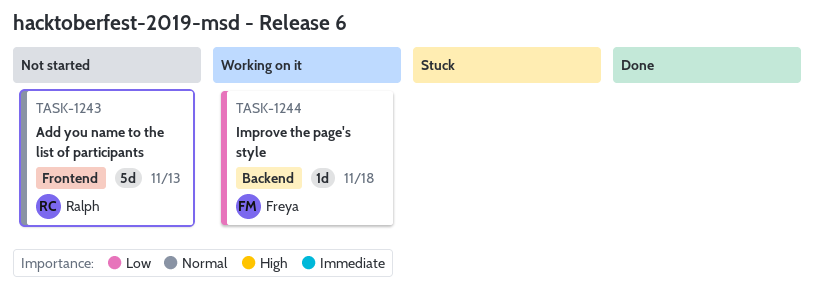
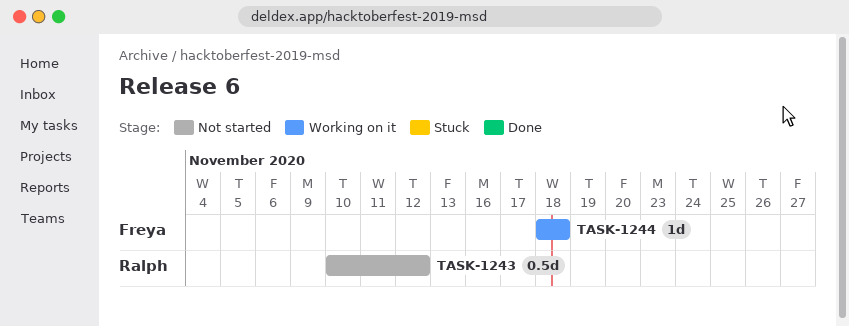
TASK-1243, estimate: 5d -> 0.5d
TASK-1243, due: Nov 13 -> Nov 12

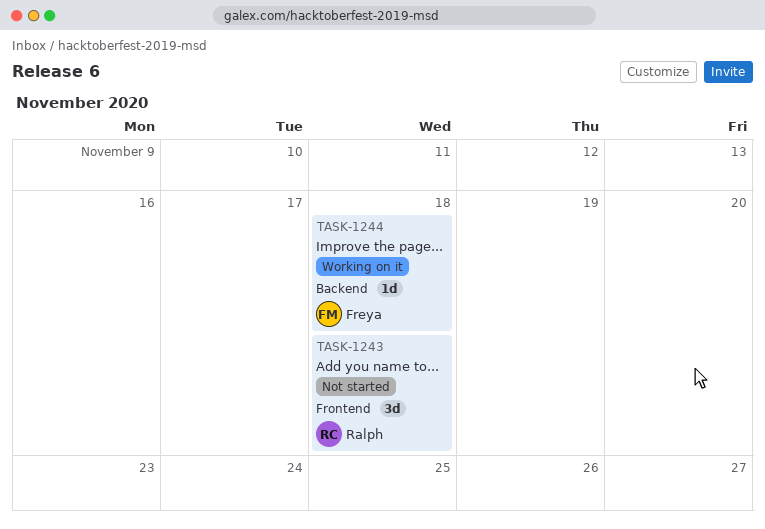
TASK-1243, estimate: 0.5d -> 3d
TASK-1243, due: Nov 12 -> Nov 18

